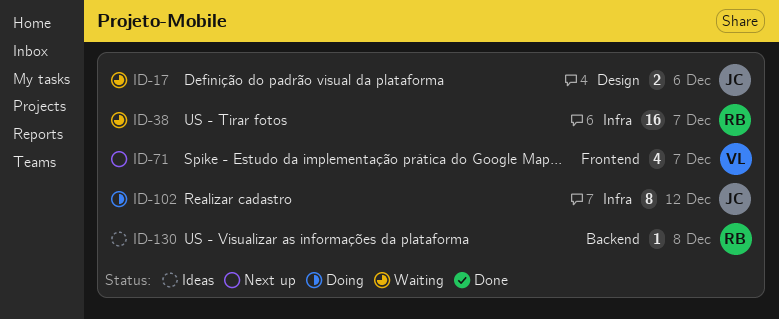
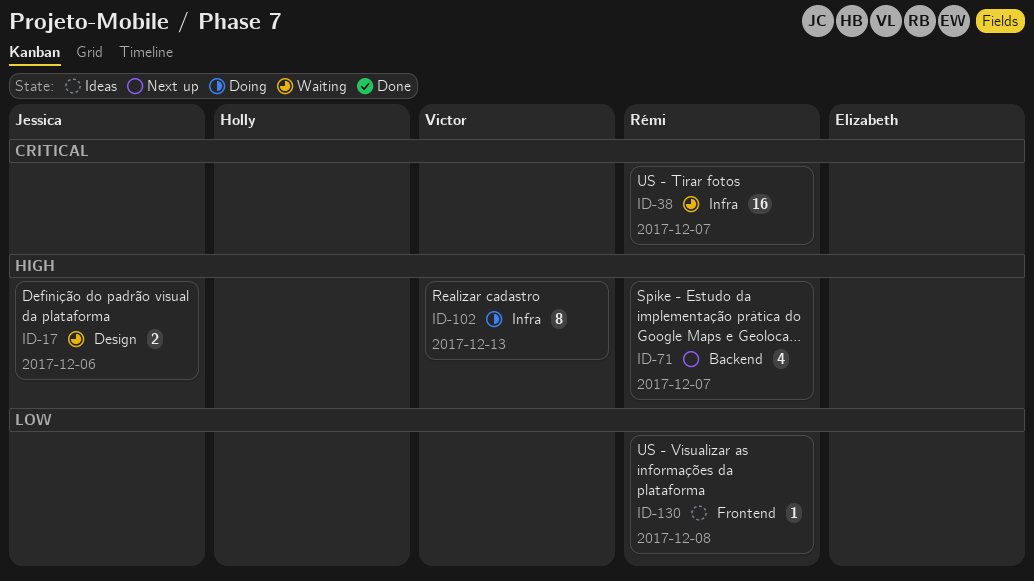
ID-71, owner: Victor -> Rémi
ID-71, label: Frontend -> Backend
ID-102, owner: Jessica -> Victor
ID-102, due: Dec 12 -> Dec 13
ID-130, label: Backend -> Frontend

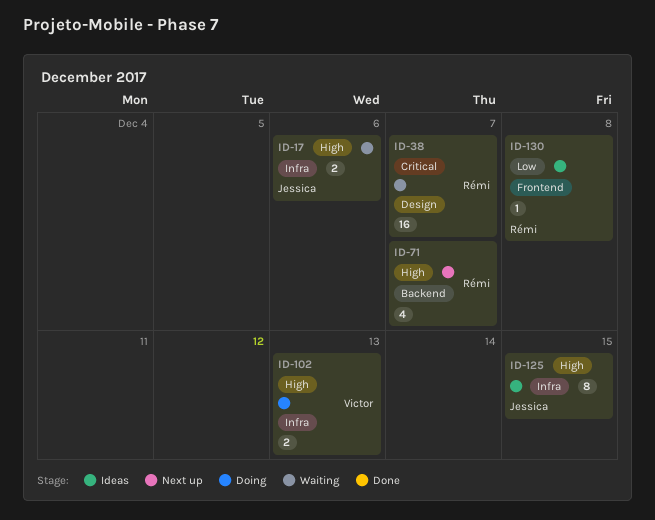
ID-17, label: Design -> Infra
ID-38, label: Infra -> Design
ID-102, estimate: 8 -> 2
ID-125: none -> present

